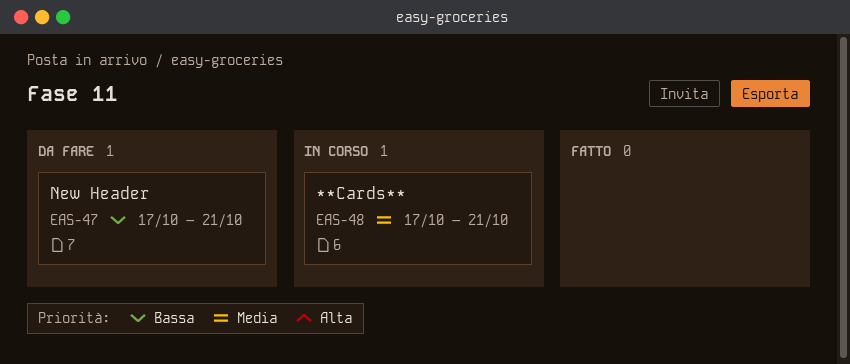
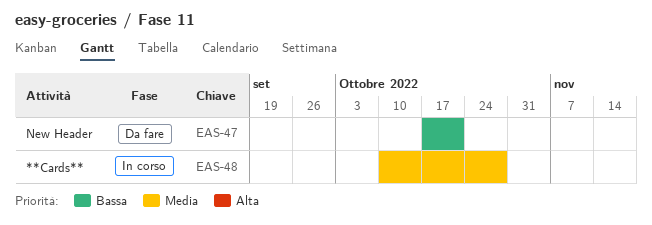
EAS-48, start: Oct 17 -> Oct 10
EAS-48, due: Oct 21 -> Oct 28

